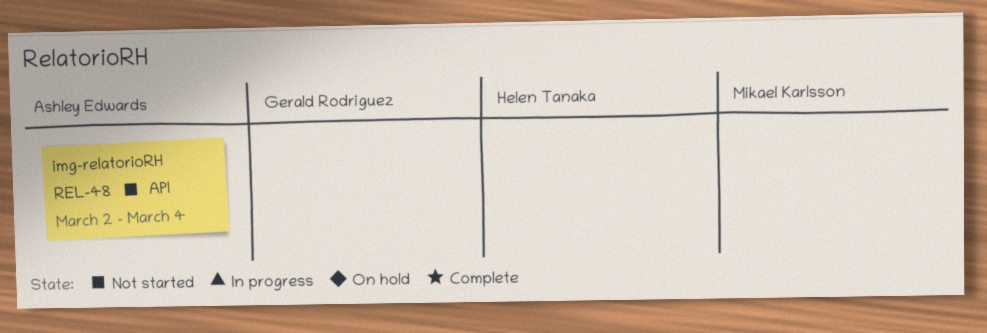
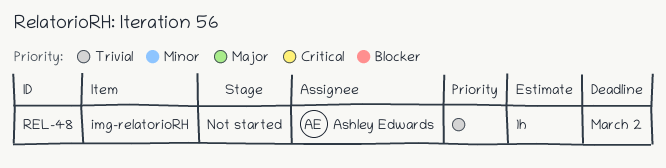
REL-48, due: Mar 4 -> Mar 2

